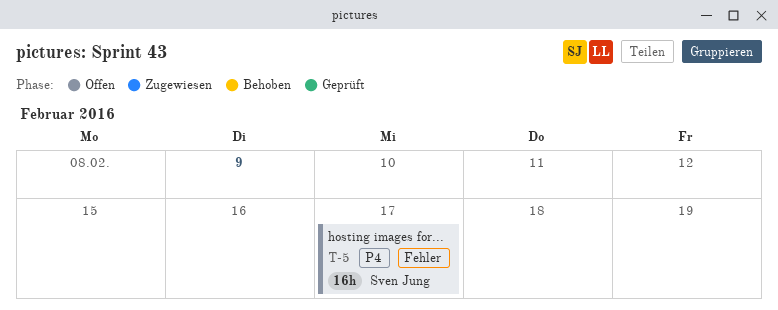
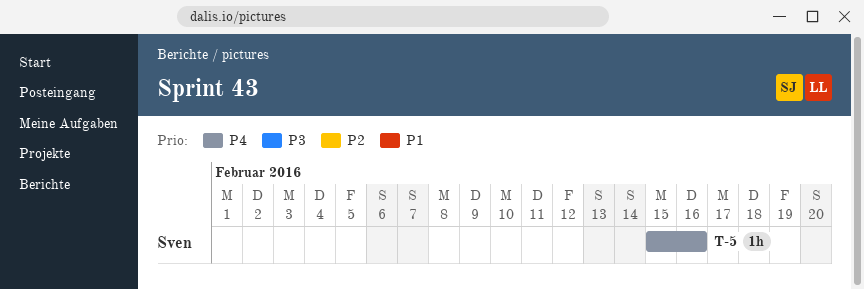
T-5, estimate: 16h -> 1h
T-5, due: Feb 17 -> Feb 16

